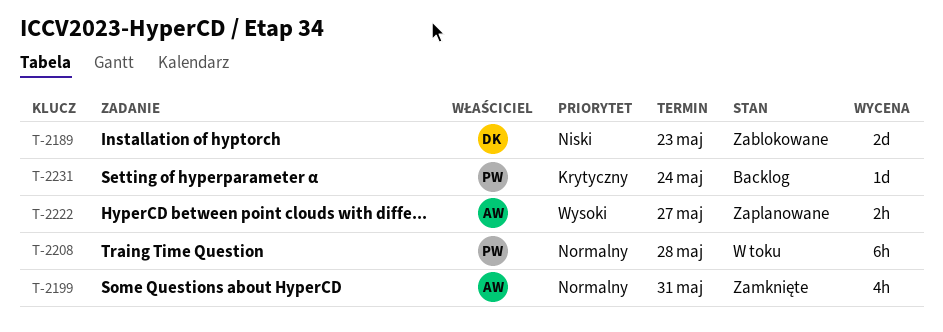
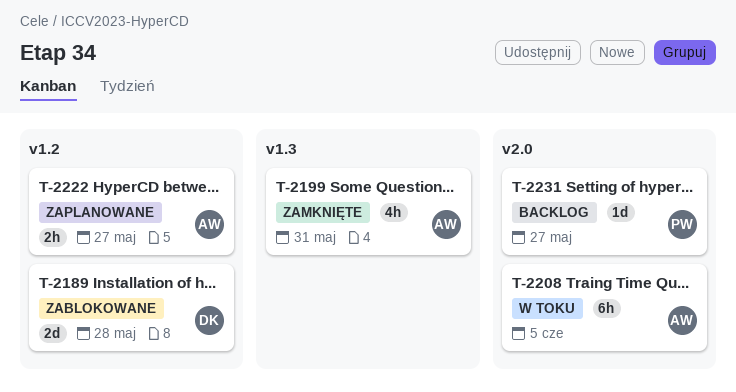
T-2189, due: May 23 -> May 28
T-2208, owner: PW -> AW
T-2208, due: May 28 -> Jun 5
T-2231, due: May 24 -> May 27

